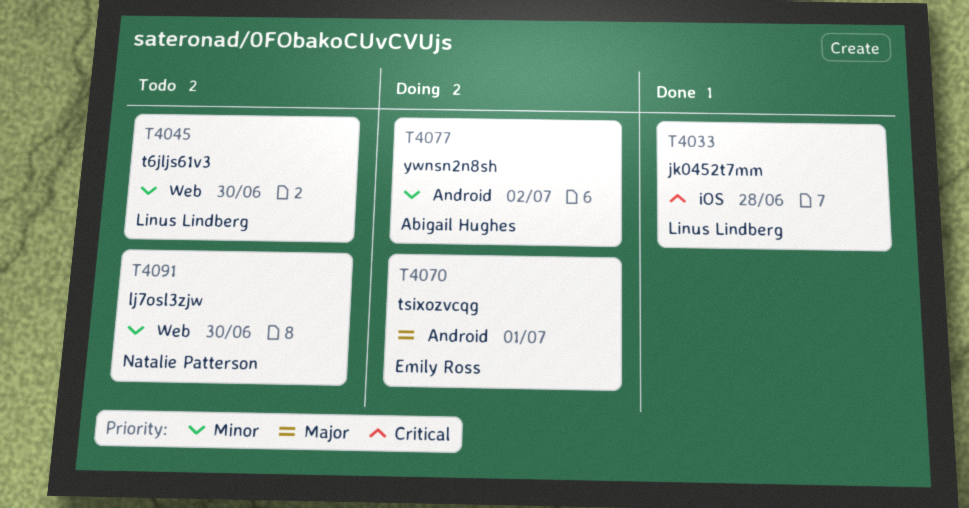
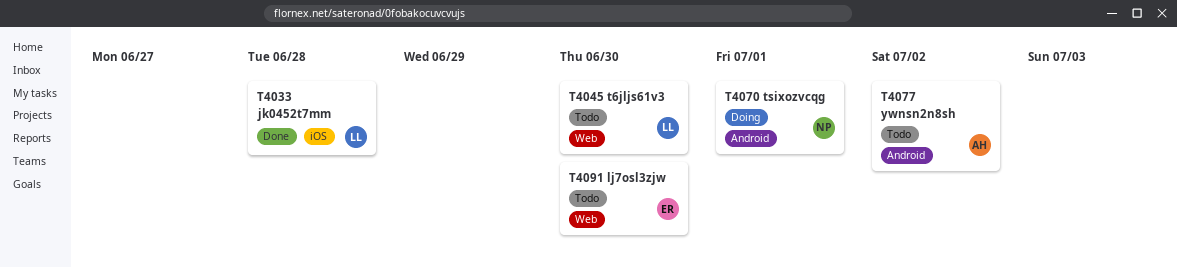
T4070, owner: Emily Ross -> Natalie Patterson
T4077, status: Doing -> Todo
T4091, owner: Natalie Patterson -> Emily Ross

